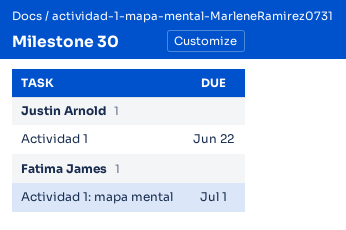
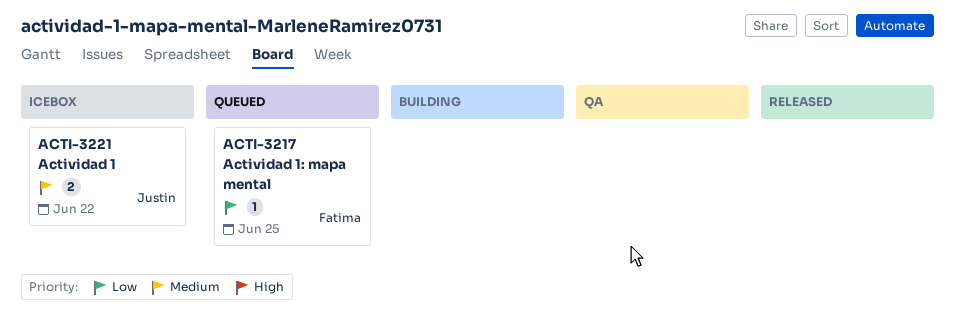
Actividad 1: mapa mental, due: Jul 1 -> Jun 25

